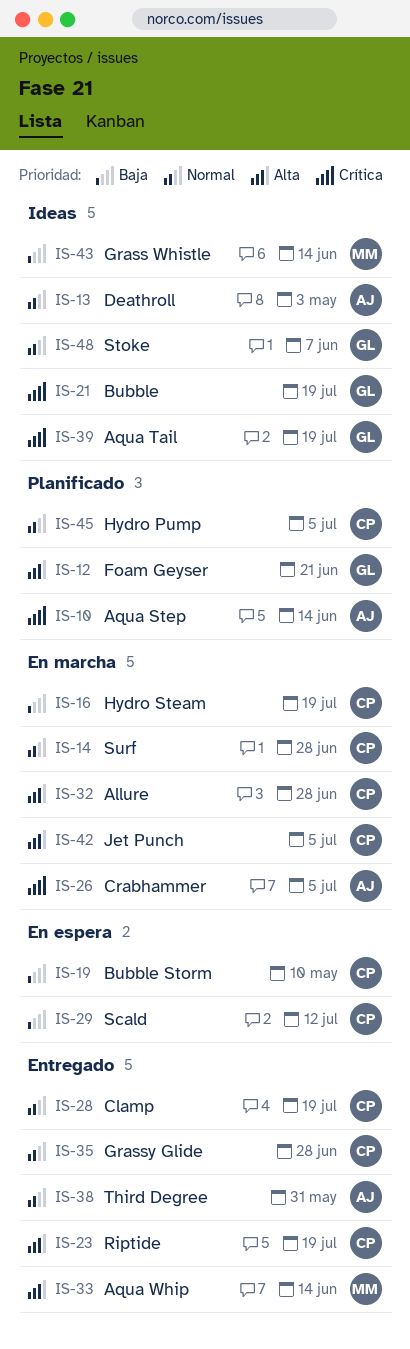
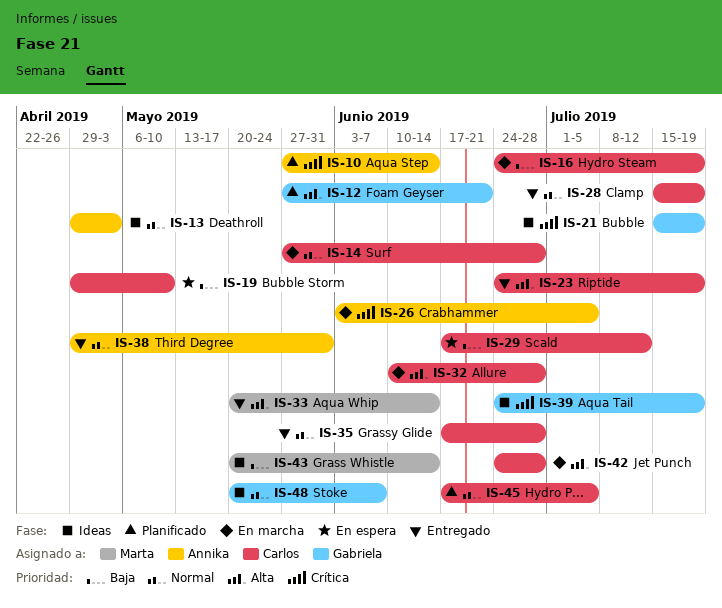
IS-42, due: Jul 5 -> Jun 28

